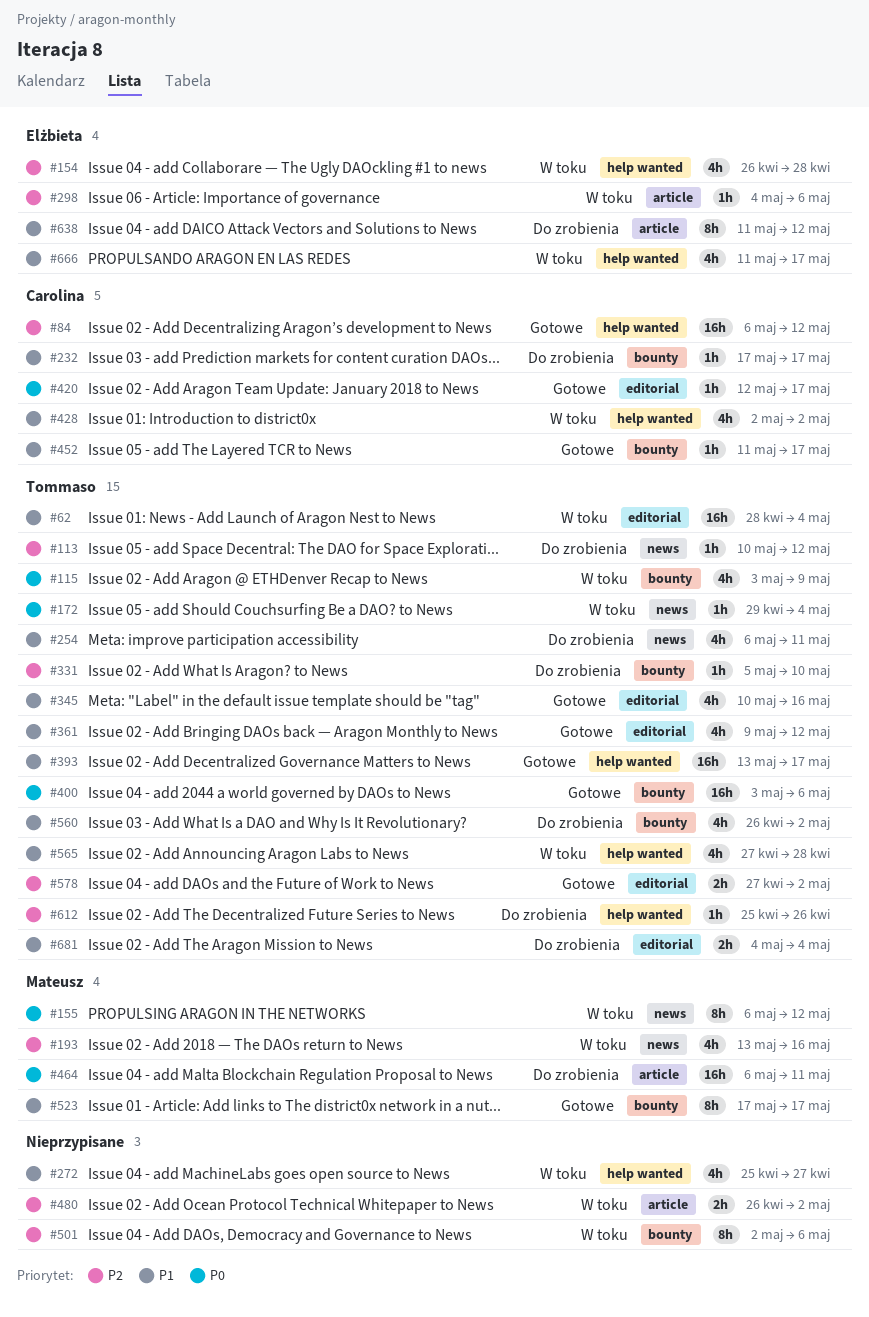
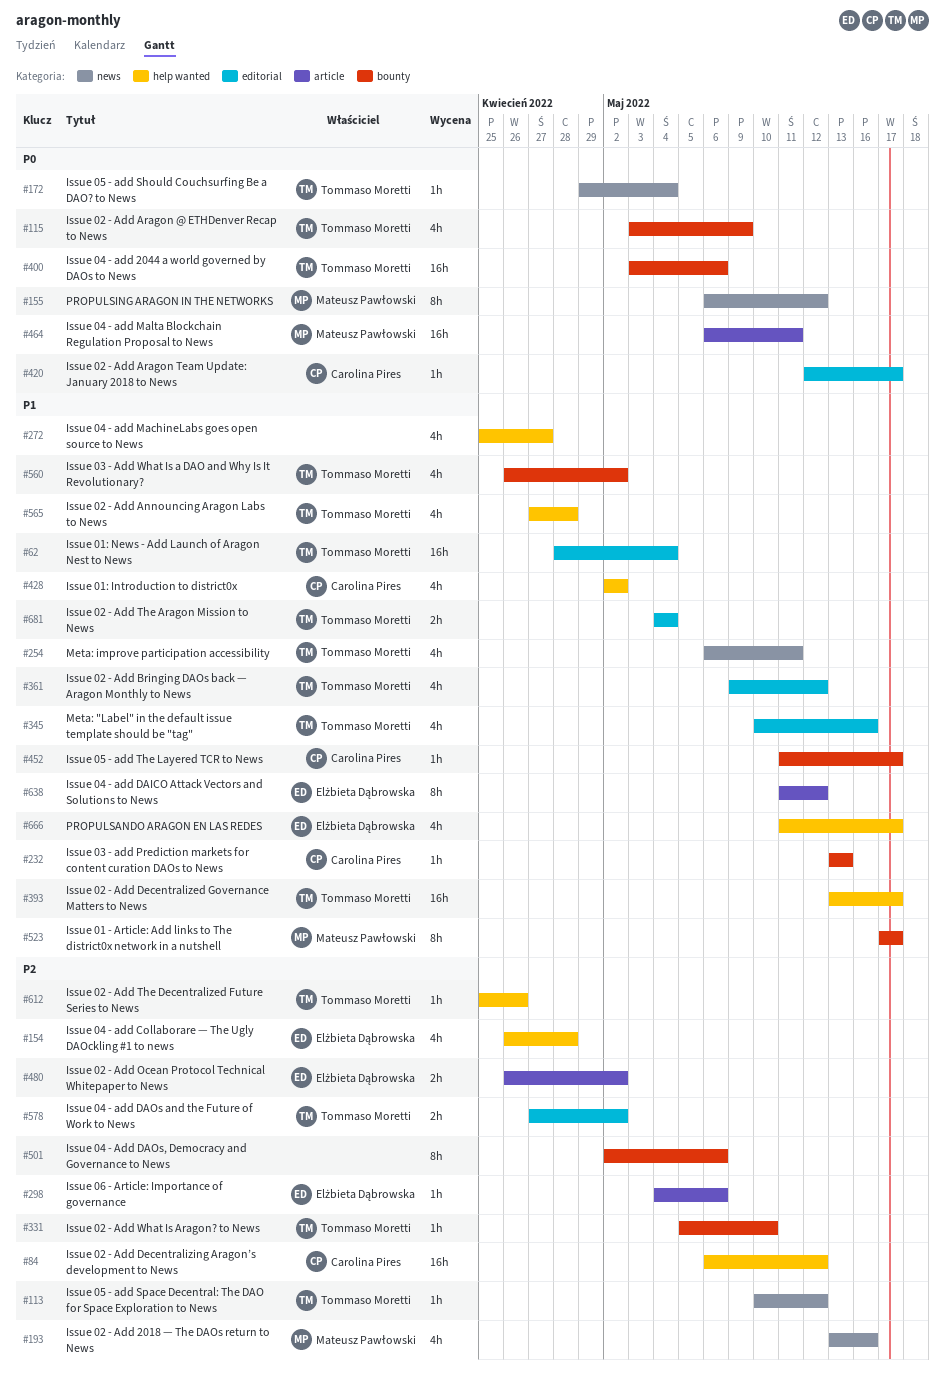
#232, start: May 17 -> May 13
#232, due: May 17 -> May 13
#480, owner: none -> Elżbieta Dąbrowska

